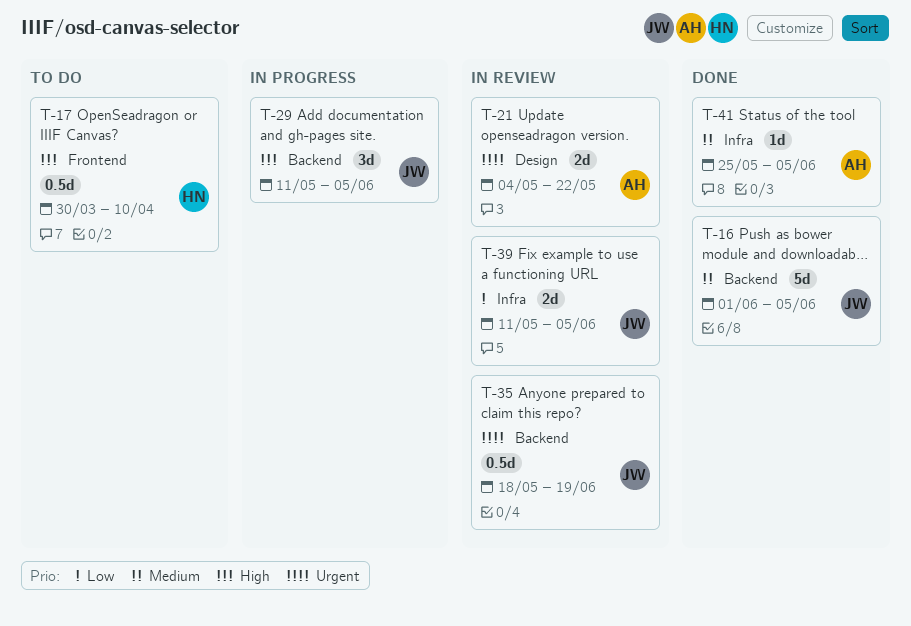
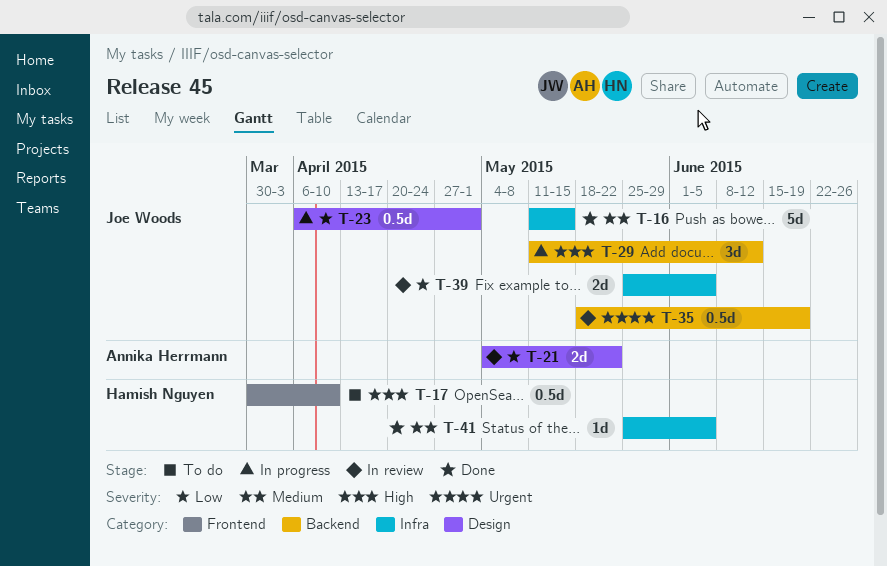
T-16, label: Backend -> Infra
T-16, start: Jun 1 -> May 11
T-16, due: Jun 5 -> May 15
T-21, priority: Urgent -> Low
T-23: none -> present
T-29, due: Jun 5 -> Jun 12
T-39, start: May 11 -> May 25
T-41, owner: Annika Herrmann -> Hamish Nguyen

